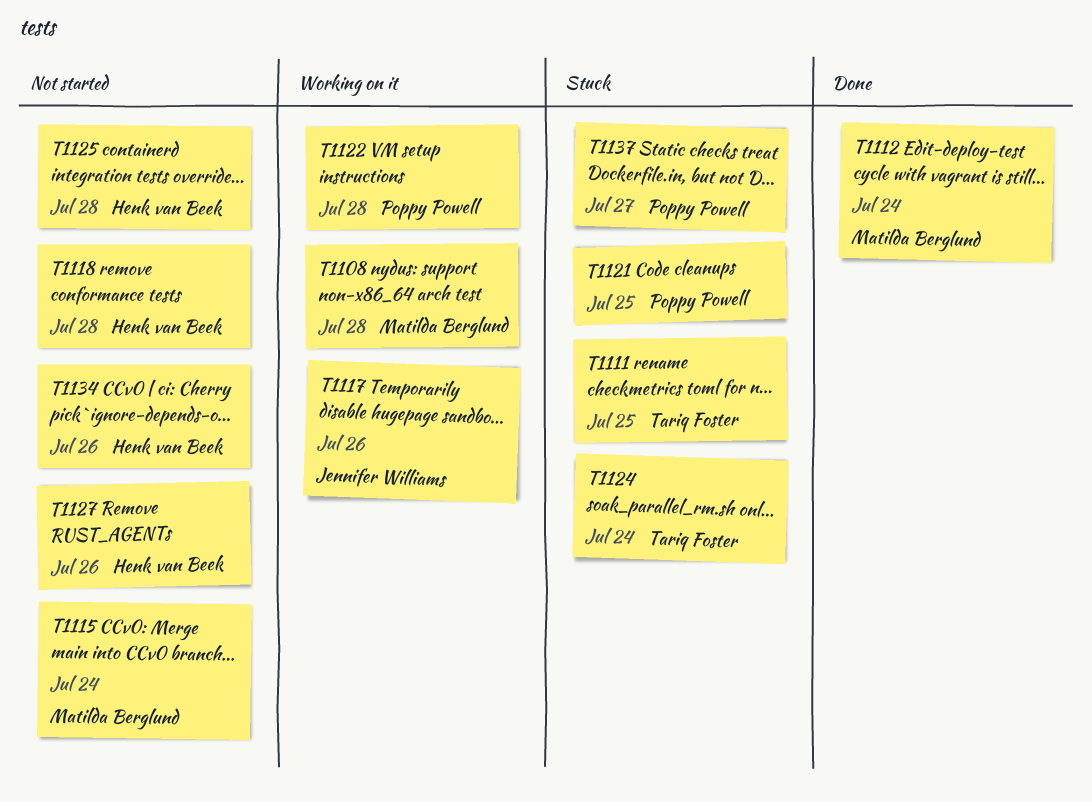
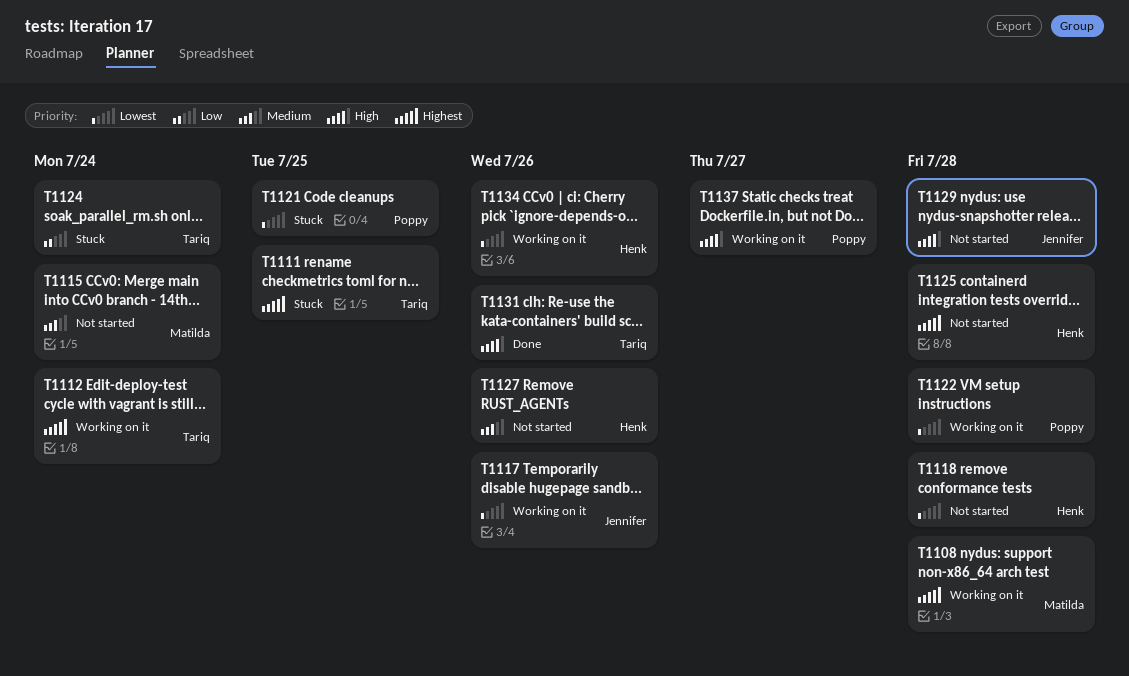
T1112, status: Done -> Working on it
T1112, owner: Matilda Berglund -> Tariq Foster
T1129: none -> present
T1131: none -> present
T1134, status: Not started -> Working on it
T1137, status: Stuck -> Working on it

